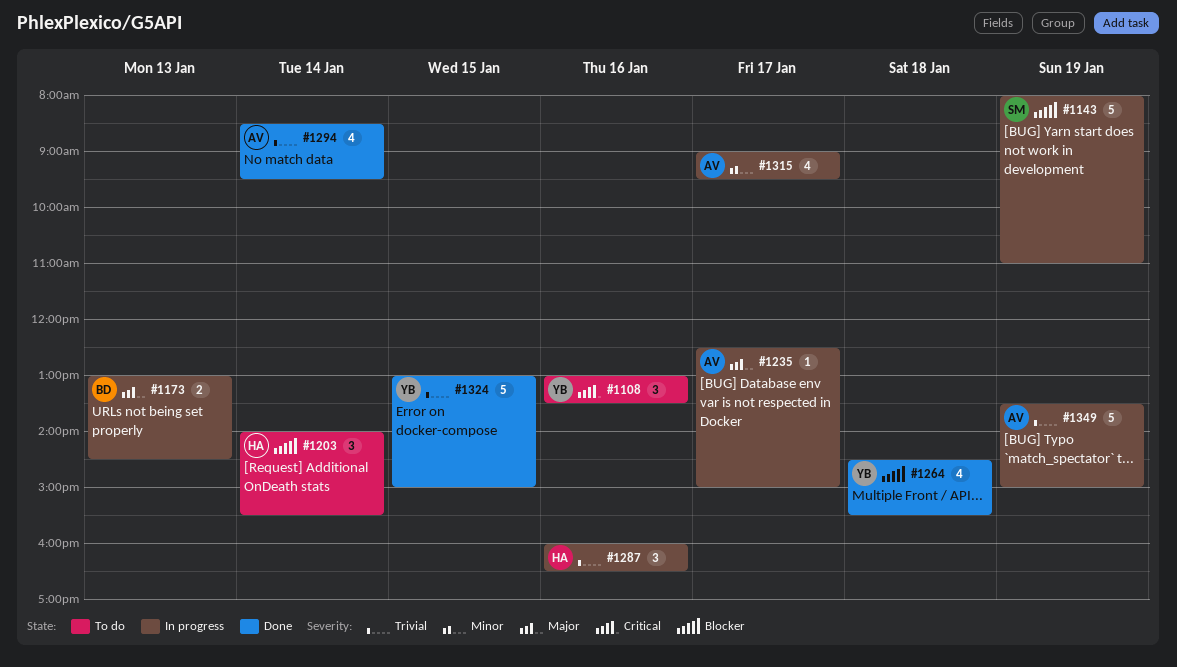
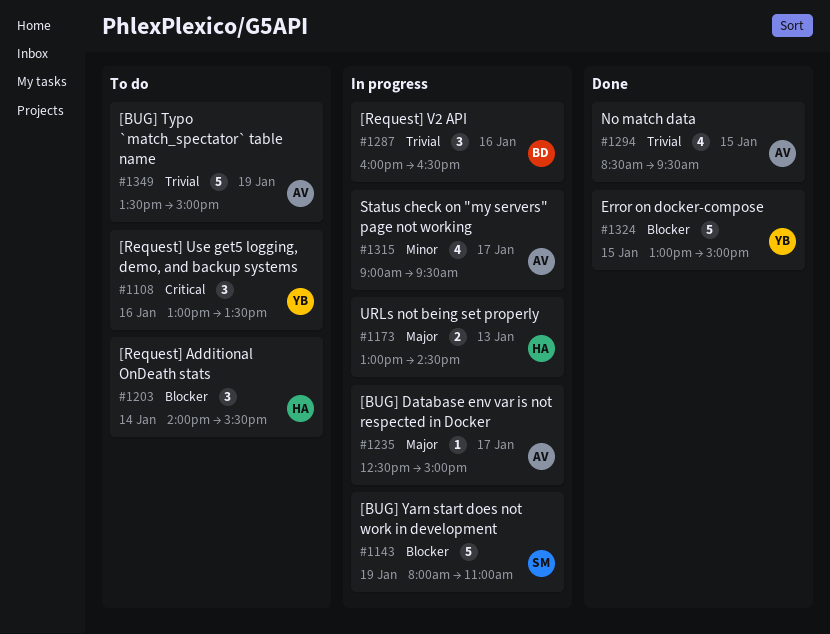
#1173, owner: BD -> HA
#1264: present -> none
#1287, owner: HA -> BD
#1294, day: Jan 14 -> Jan 15
#1324, priority: Trivial -> Blocker
#1349, status: In progress -> To do

